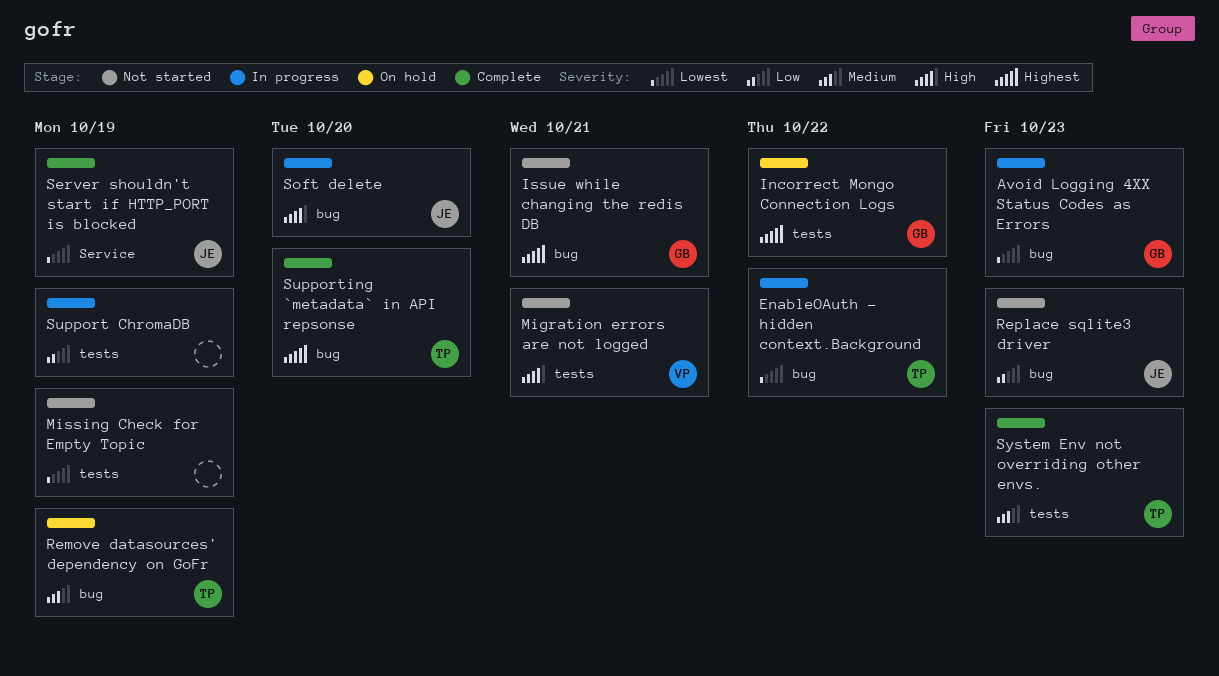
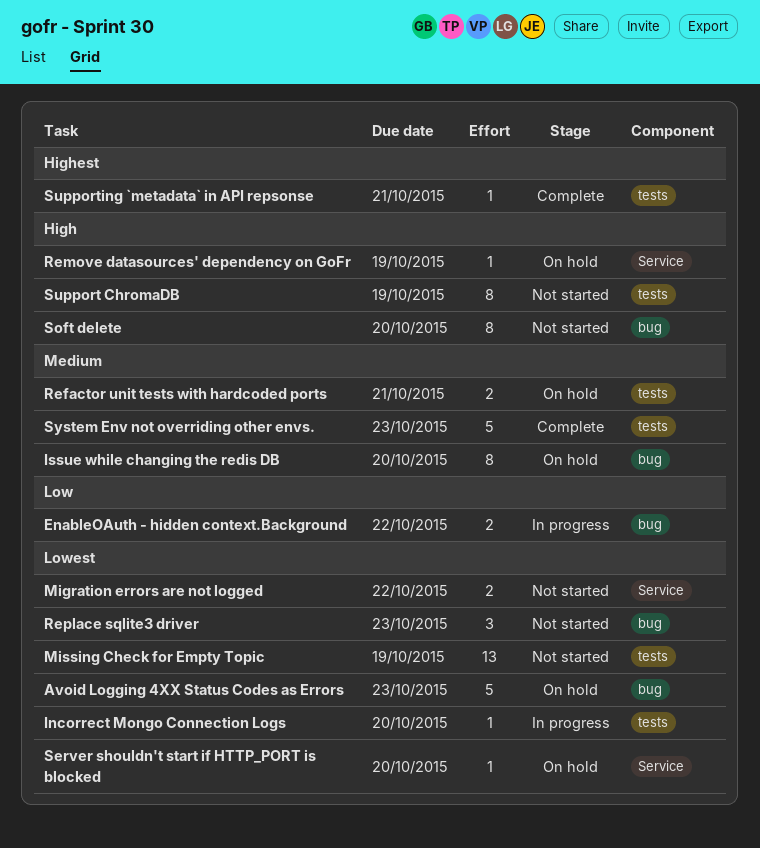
Avoid Logging 4XX Status Codes as Errors, status: In progress -> On hold
EnableOAuth - hidden context.Background, priority: Lowest -> Low
Incorrect Mongo Connection Logs, status: On hold -> In progress
Incorrect Mongo Connection Logs, priority: Highest -> Lowest
Incorrect Mongo Connection Logs, due: Oct 22 -> Oct 20
Issue while changing the redis DB, status: Not started -> On hold
Issue while changing the redis DB, priority: Highest -> Medium
Issue while changing the redis DB, due: Oct 21 -> Oct 20
Migration errors are not logged, priority: High -> Lowest
Migration errors are not logged, label: tests -> Service
Migration errors are not logged, due: Oct 21 -> Oct 22
Refactor unit tests with hardcoded ports: none -> present
Remove datasources' dependency on GoFr, priority: Medium -> High
Remove datasources' dependency on GoFr, label: bug -> Service
Replace sqlite3 driver, priority: Low -> Lowest
Server shouldn't start if HTTP_PORT is blocked, status: Complete -> On hold
Server shouldn't start if HTTP_PORT is blocked, due: Oct 19 -> Oct 20
Soft delete, status: In progress -> Not started
Support ChromaDB, status: In progress -> Not started
Support ChromaDB, priority: Low -> High
Supporting `metadata` in API repsonse, label: bug -> tests
Supporting `metadata` in API repsonse, due: Oct 20 -> Oct 21

